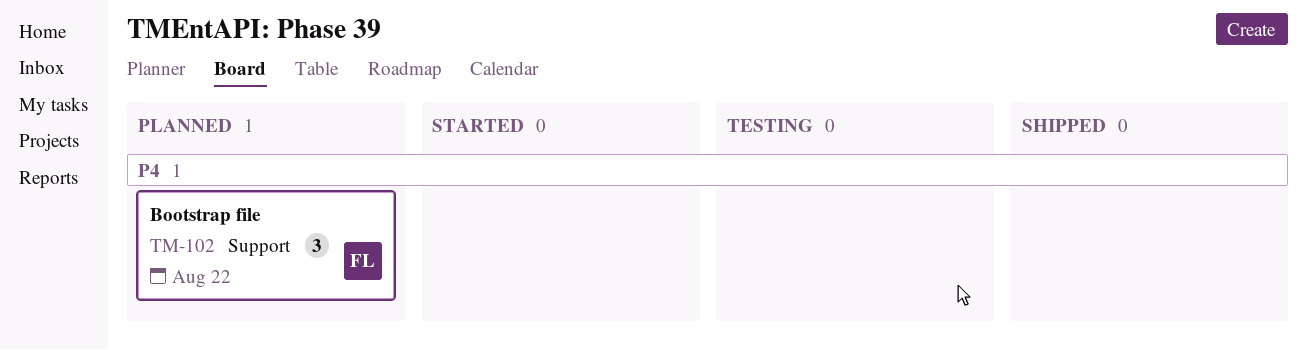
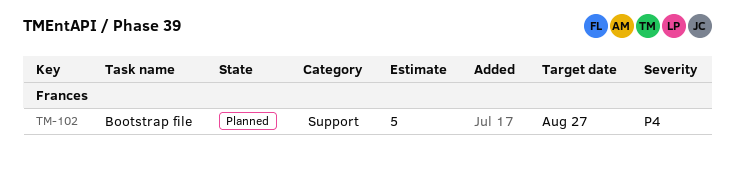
TM-102, estimate: 3 -> 5
TM-102, due: Aug 22 -> Aug 27

